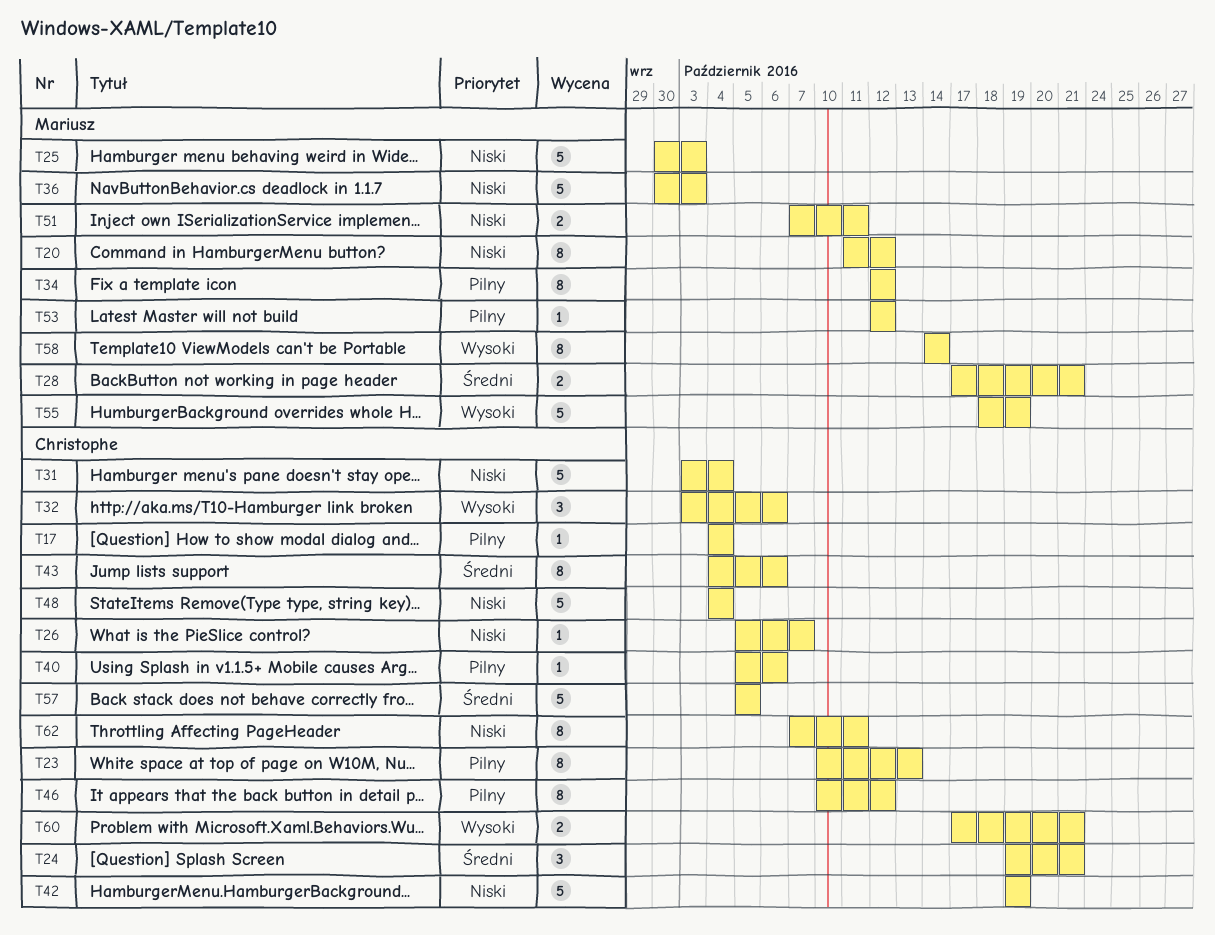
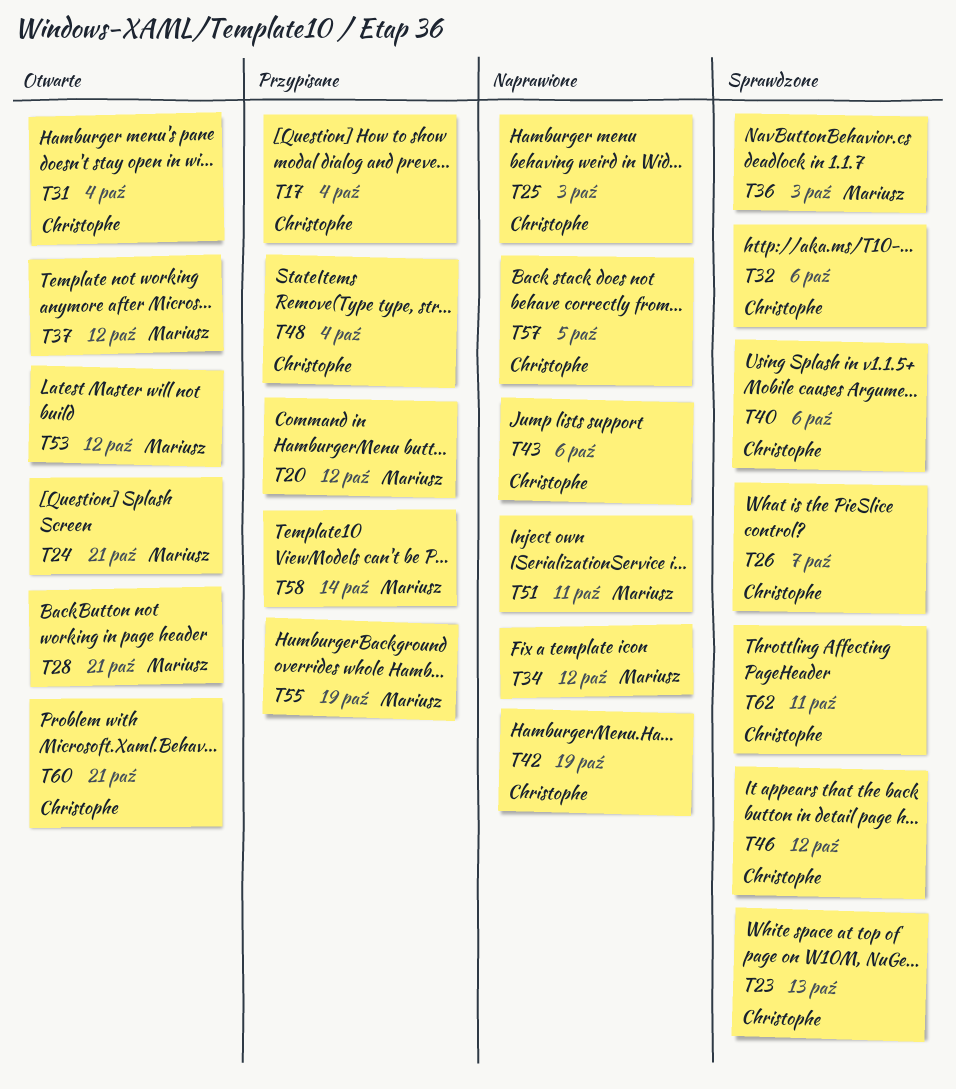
T24, owner: Christophe -> Mariusz
T25, owner: Mariusz -> Christophe
T37: none -> present

